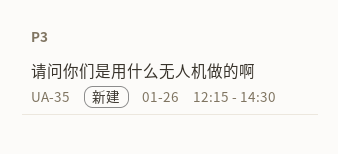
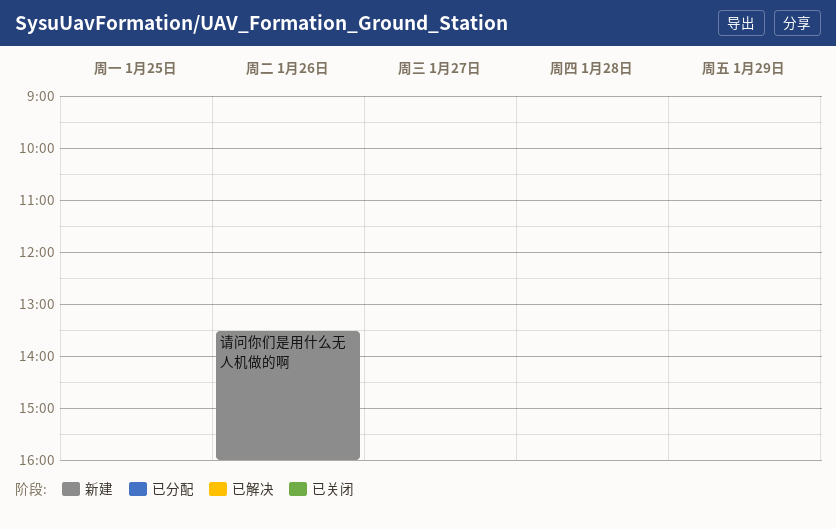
请问你们是用什么无人机做的啊, begins: 12:15 -> 13:30
请问你们是用什么无人机做的啊, ends: 14:30 -> 16:00

